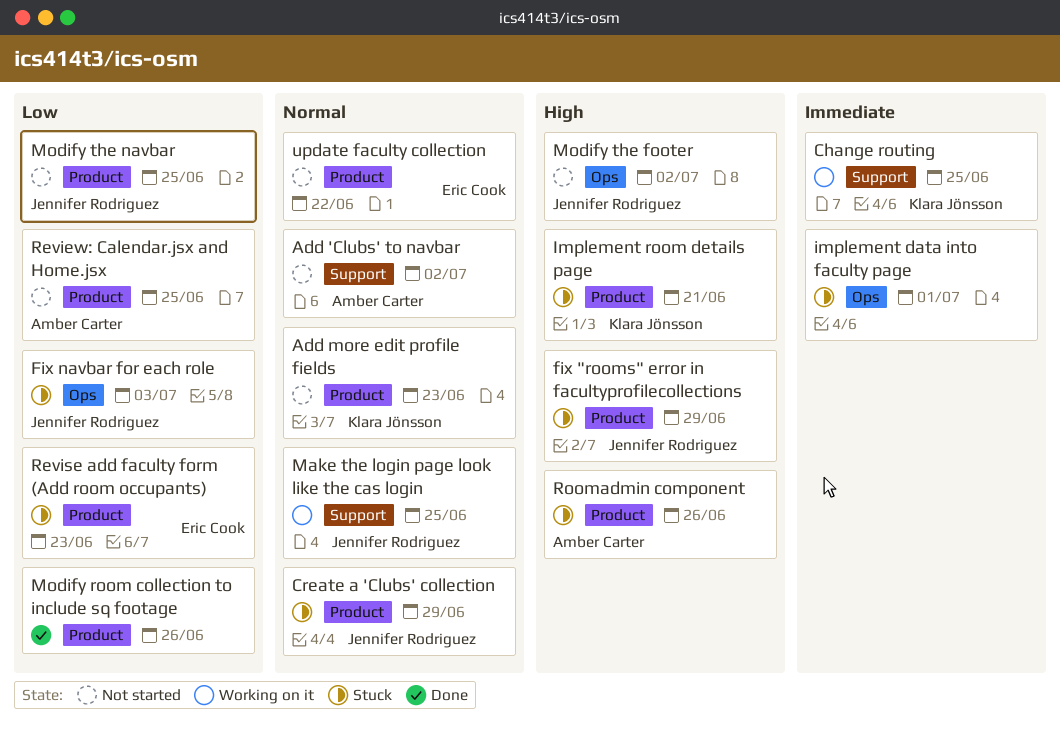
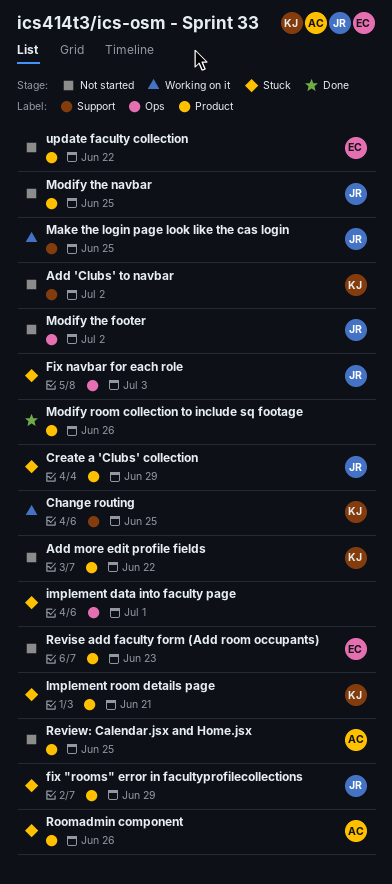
Add 'Clubs' to navbar, owner: Amber Carter -> Klara Jönsson
Add more edit profile fields, due: Jun 23 -> Jun 22
Revise add faculty form (Add room occupants), status: Stuck -> Not started

